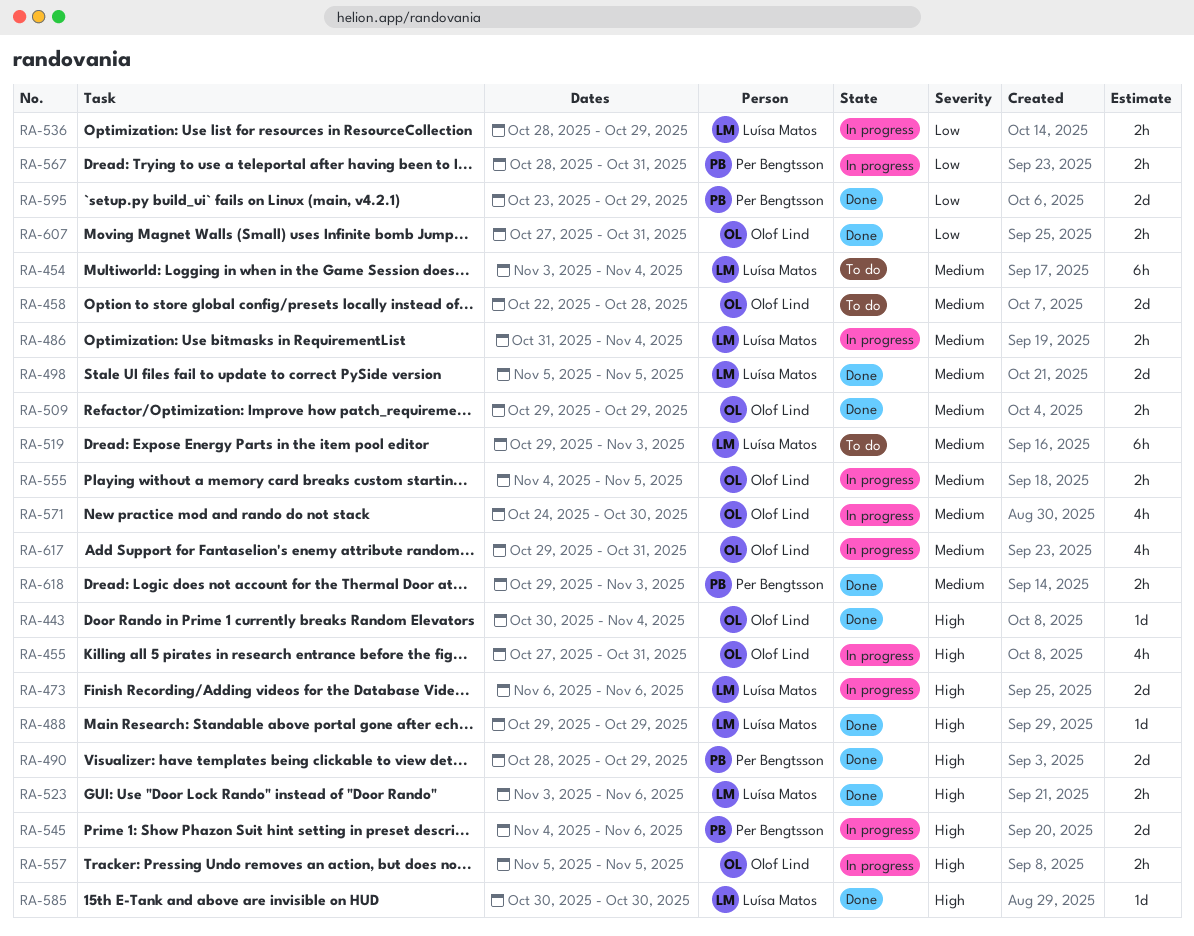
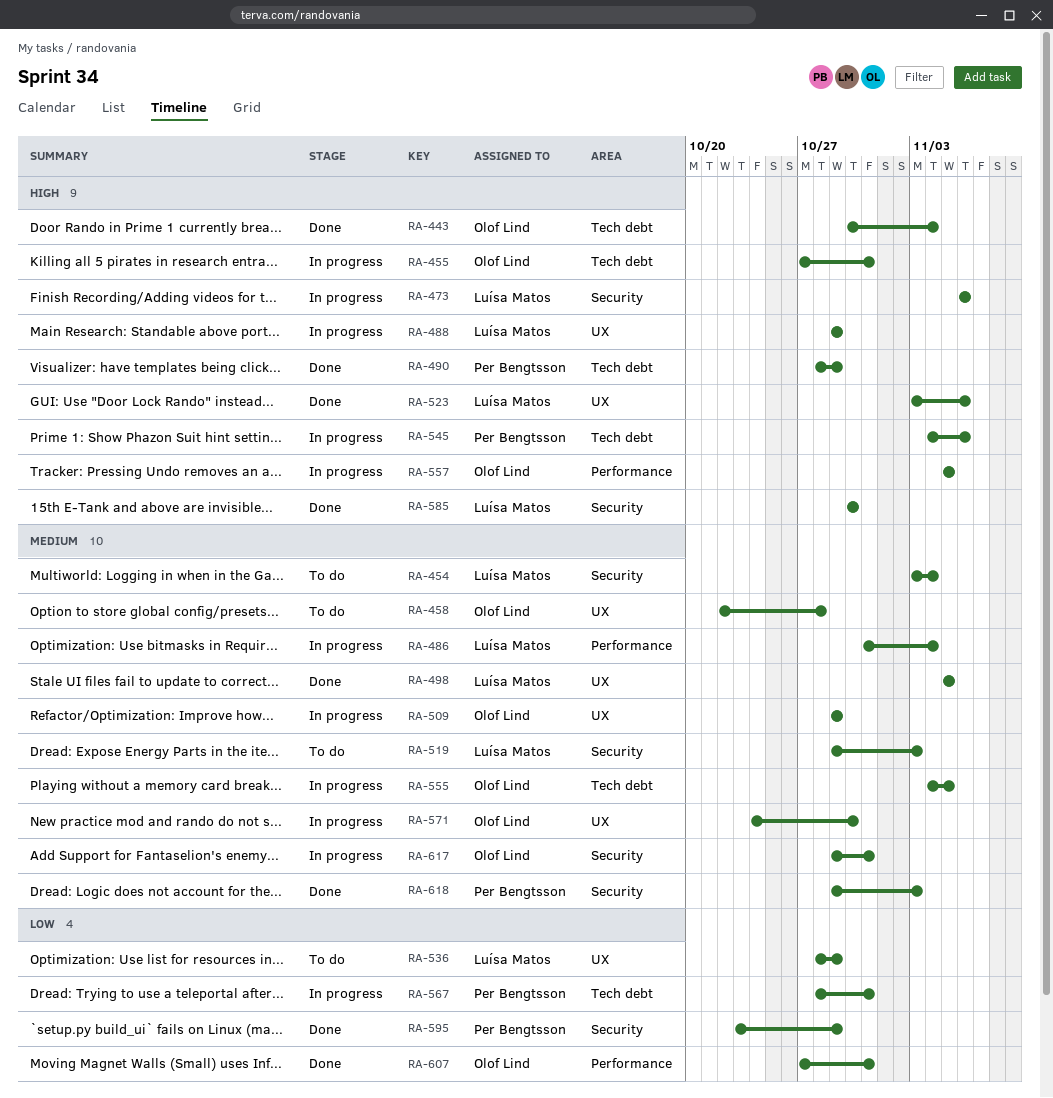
RA-488, status: Done -> In progress
RA-509, status: Done -> In progress
RA-536, status: In progress -> To do

